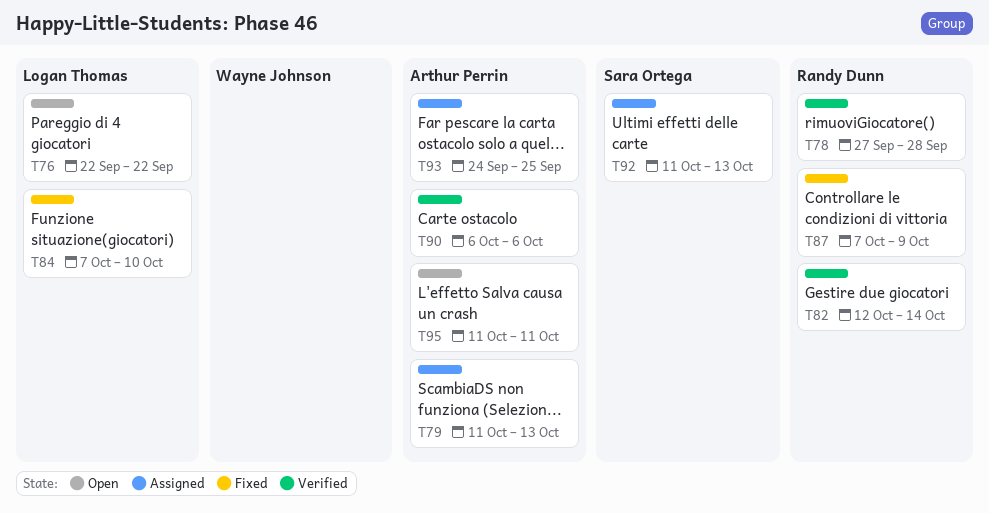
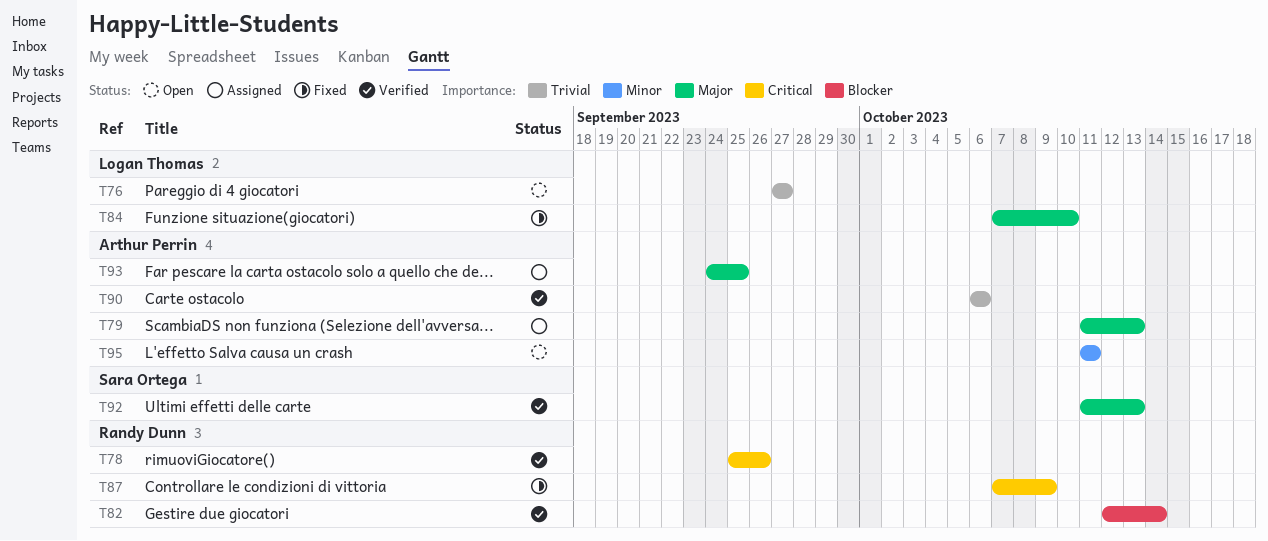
T76, start: Sep 22 -> Sep 27
T76, due: Sep 22 -> Sep 27
T78, start: Sep 27 -> Sep 25
T78, due: Sep 28 -> Sep 26
T92, status: Assigned -> Verified

